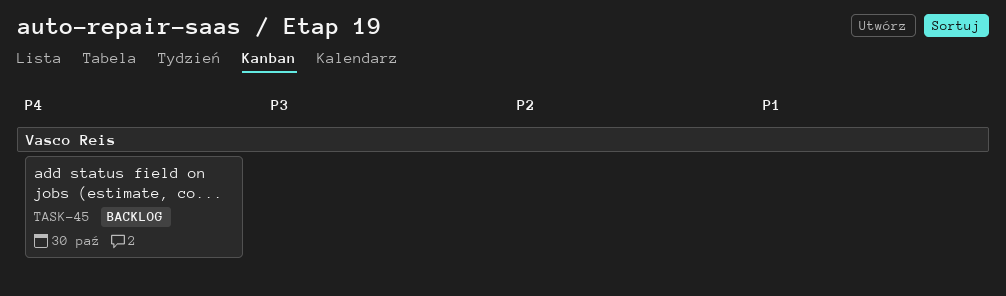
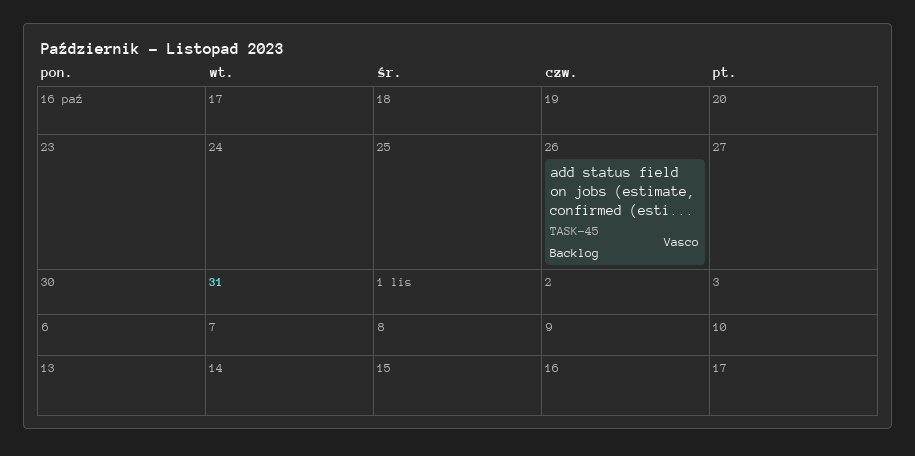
TASK-45, due: Oct 30 -> Oct 26

